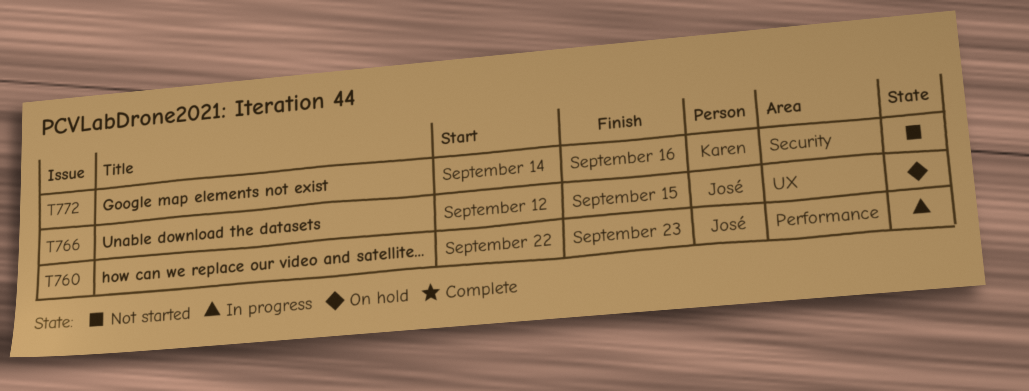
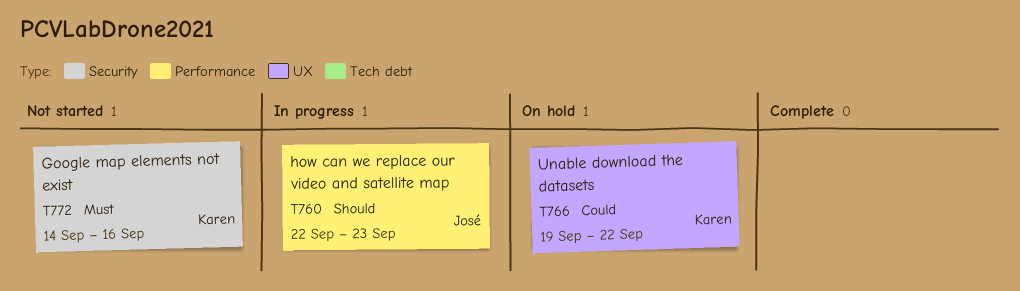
T766, owner: José -> Karen
T766, start: Sep 12 -> Sep 19
T766, due: Sep 15 -> Sep 22

